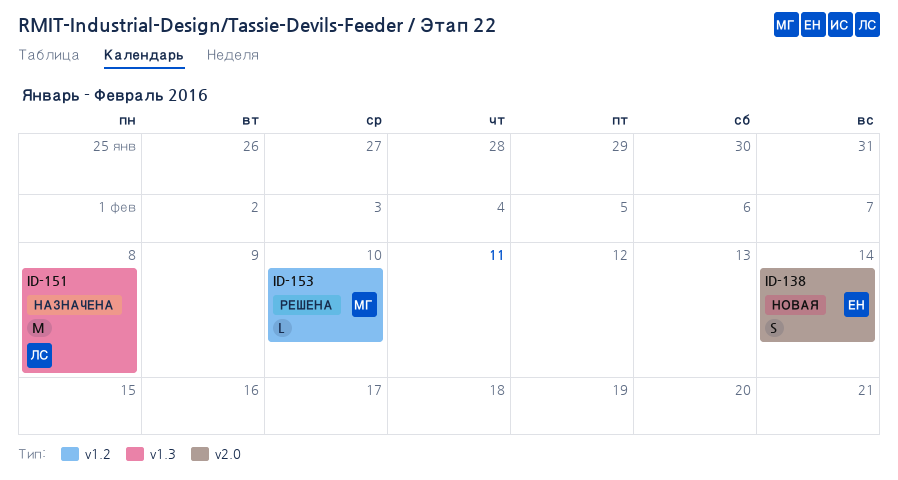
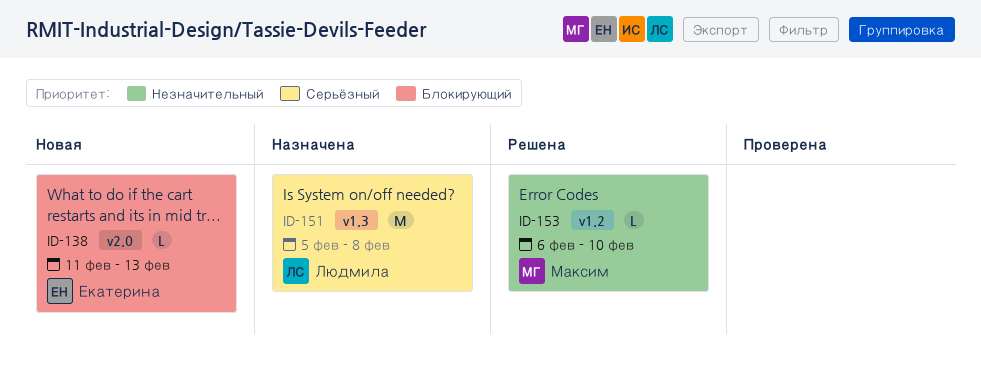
ID-138, estimate: S -> L
ID-138, due: Feb 14 -> Feb 13

